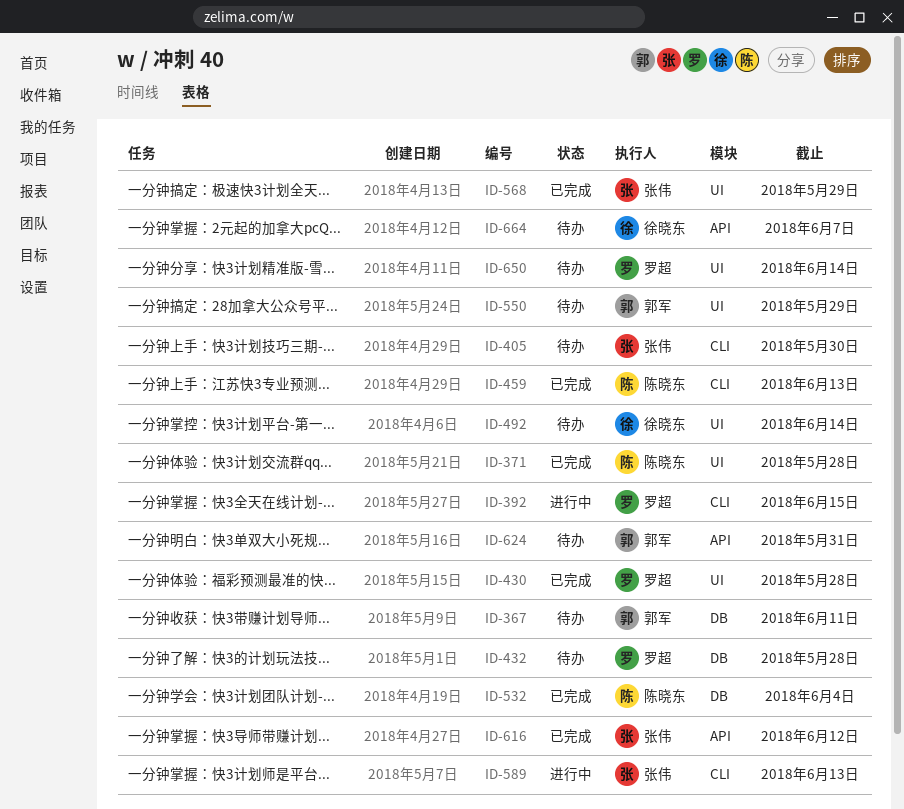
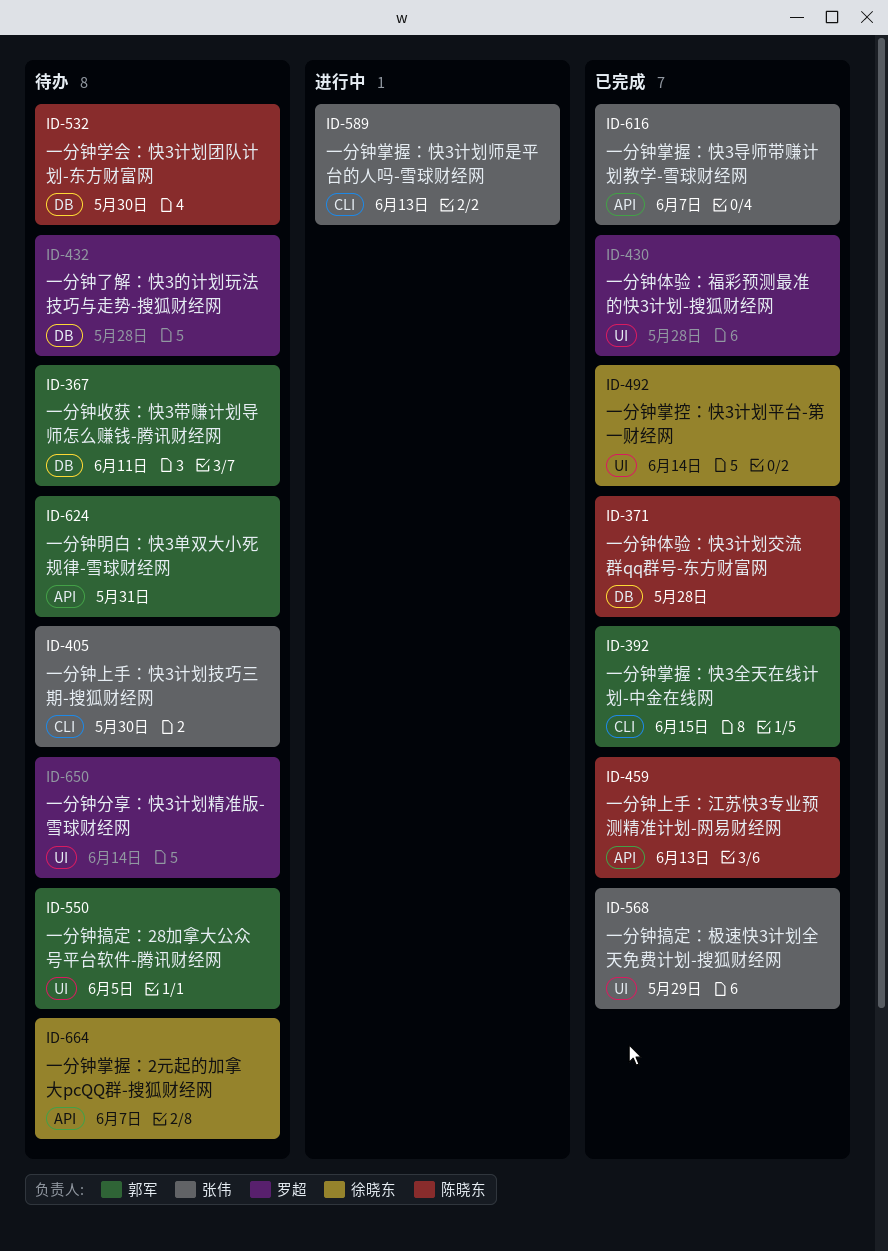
ID-371, label: UI -> DB
ID-392, status: 进行中 -> 已完成
ID-392, owner: 罗超 -> 郭军
ID-459, label: CLI -> API
ID-492, status: 待办 -> 已完成
ID-532, status: 已完成 -> 待办
ID-532, due: Jun 4 -> May 30
ID-550, due: May 29 -> Jun 5
ID-616, due: Jun 12 -> Jun 7

